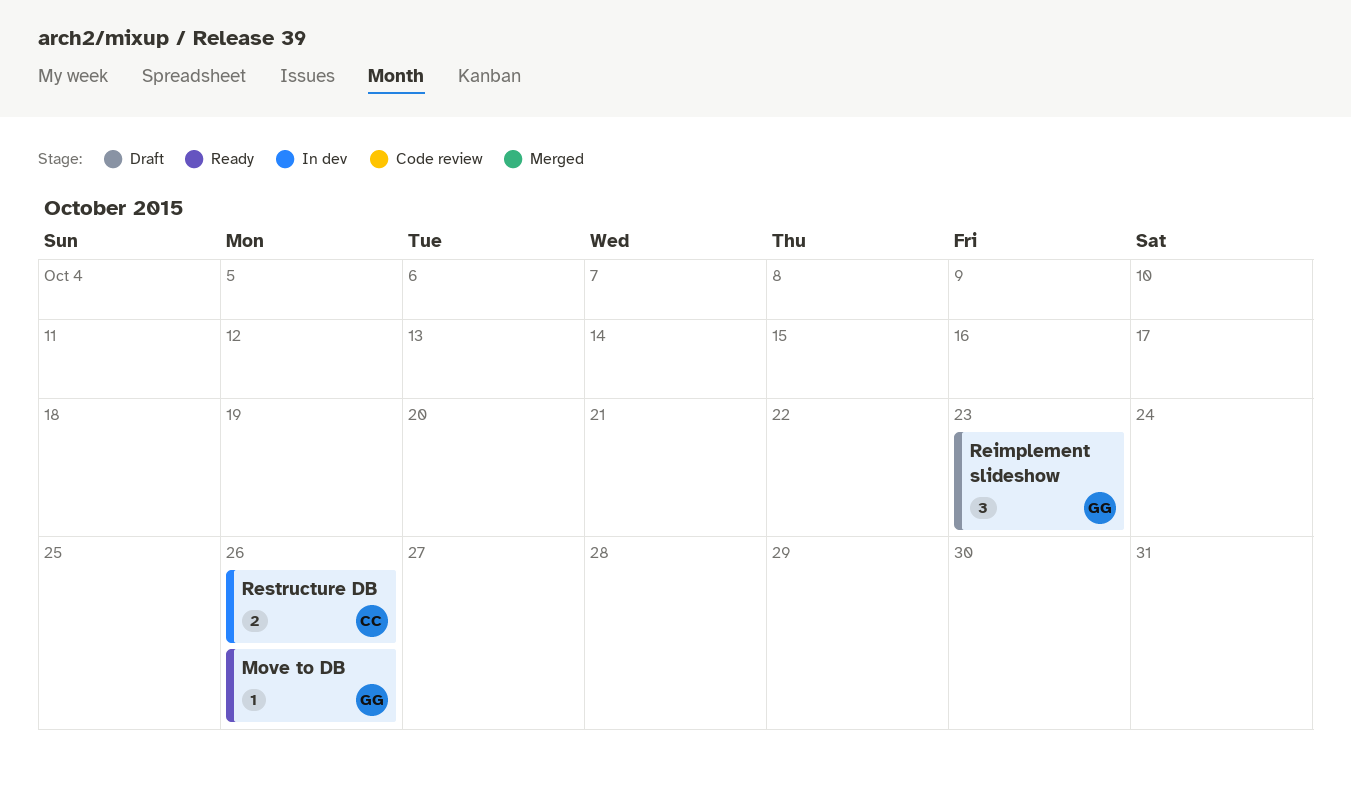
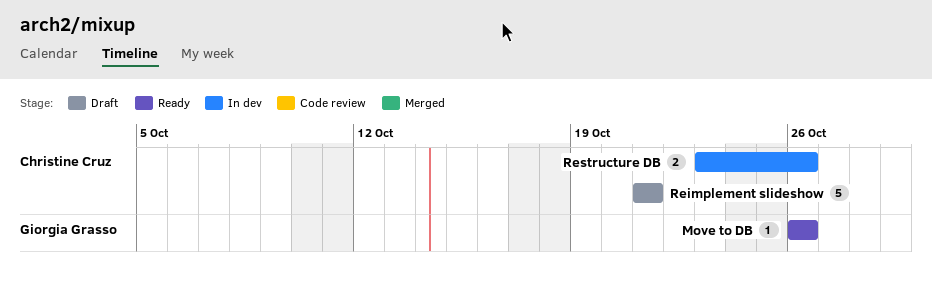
Reimplement slideshow, owner: Giorgia Grasso -> Christine Cruz
Reimplement slideshow, estimate: 3 -> 5
Reimplement slideshow, due: Oct 23 -> Oct 21

